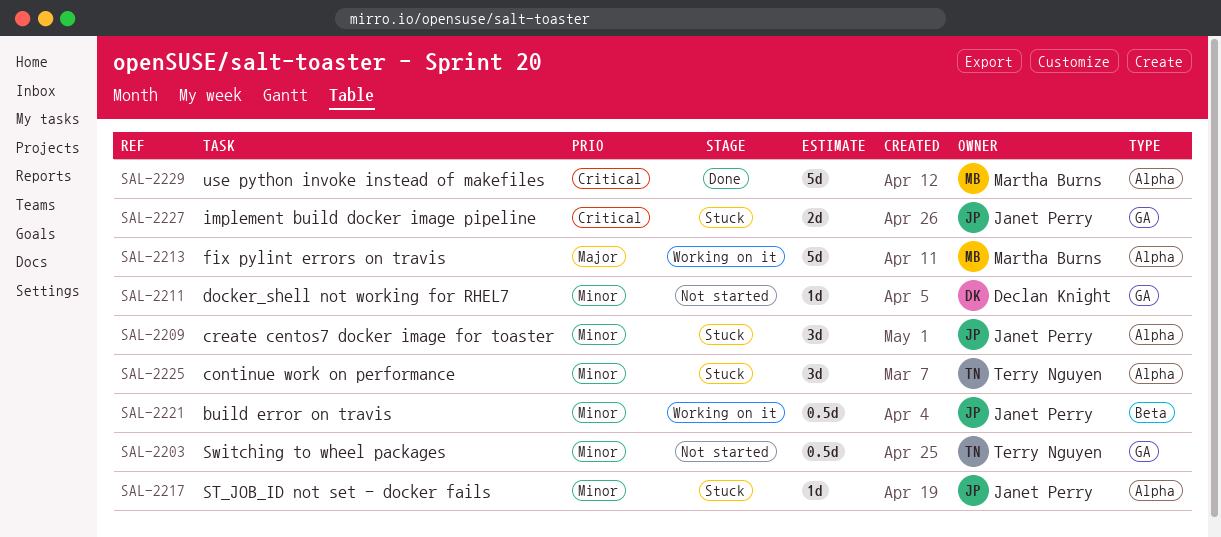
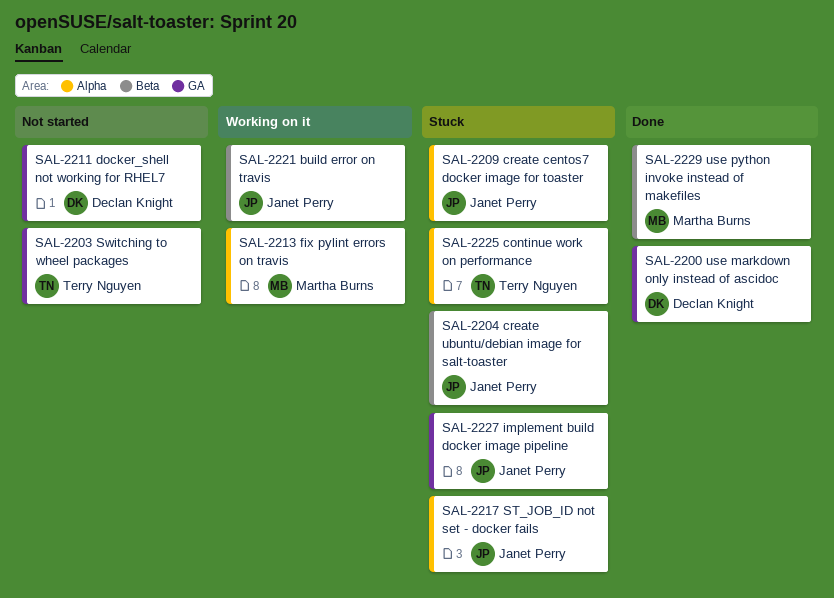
SAL-2200: none -> present
SAL-2204: none -> present
SAL-2229, label: Alpha -> Beta

